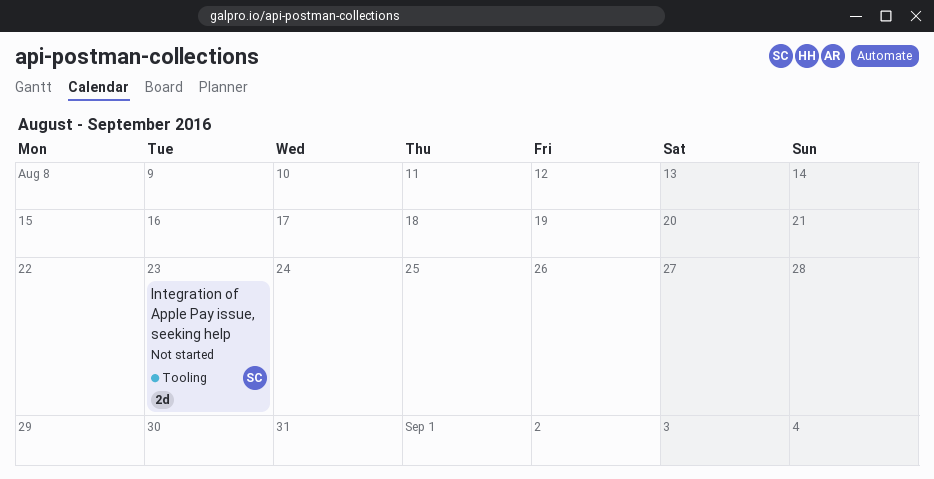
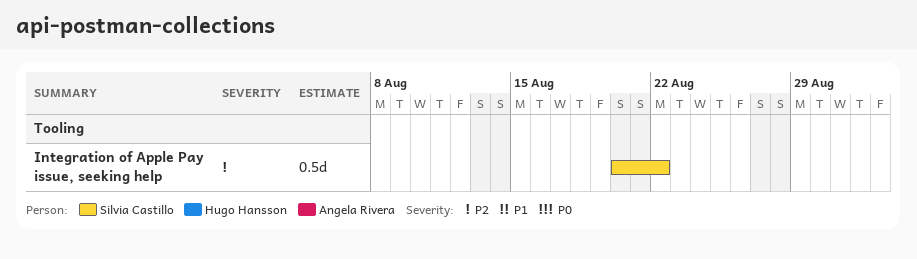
Integration of Apple Pay issue, seeking help, estimate: 2d -> 0.5d
Integration of Apple Pay issue, seeking help, due: Aug 23 -> Aug 22

